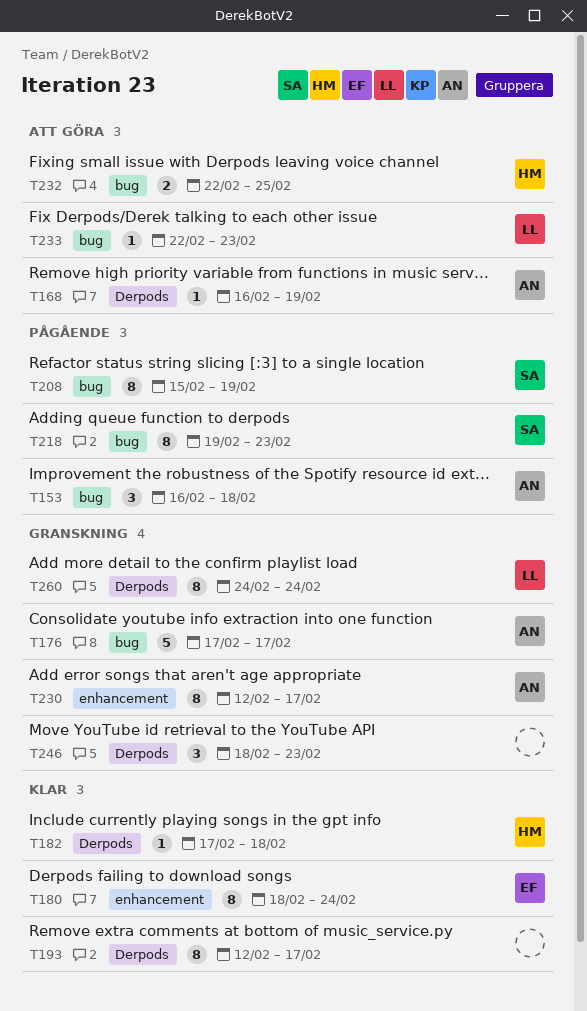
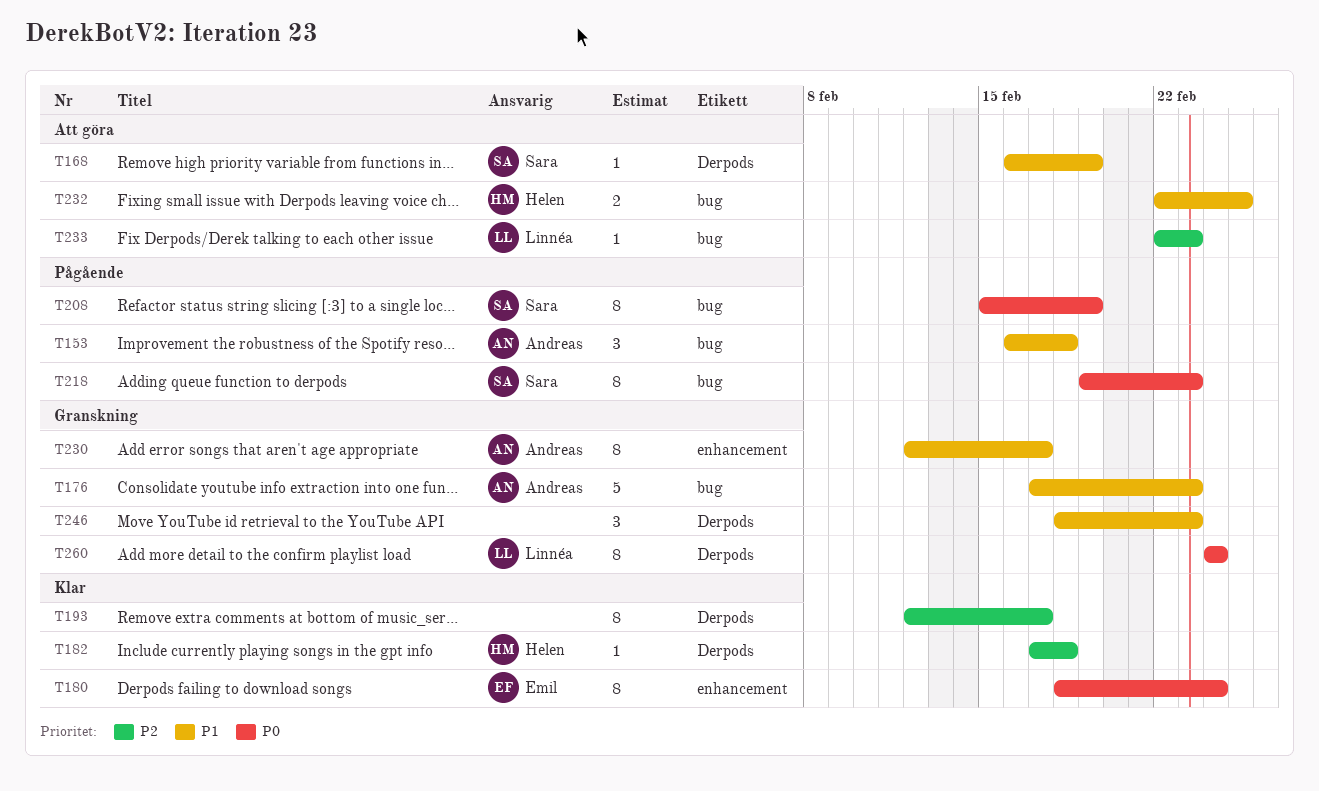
T168, owner: Andreas -> Sara
T176, due: Feb 17 -> Feb 23

